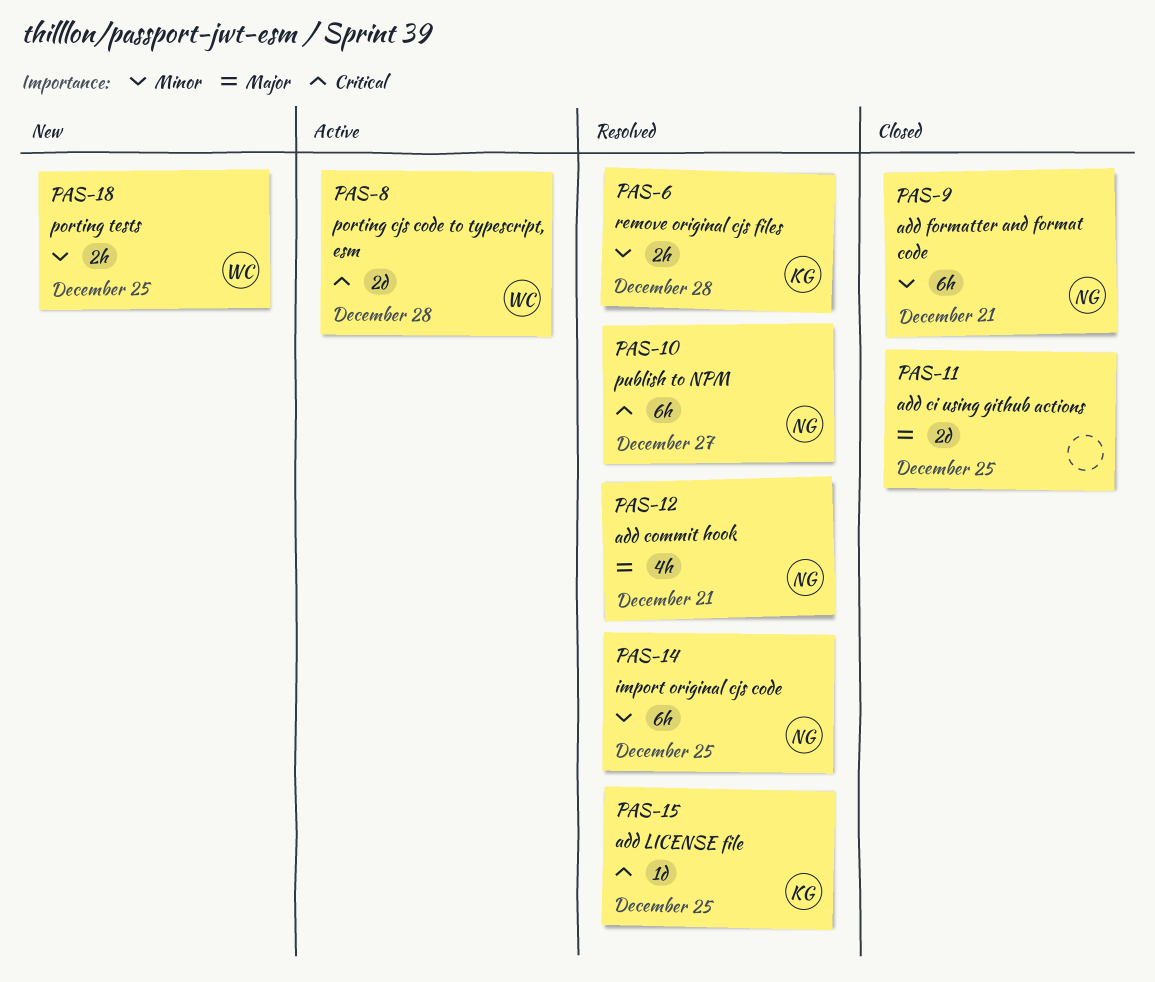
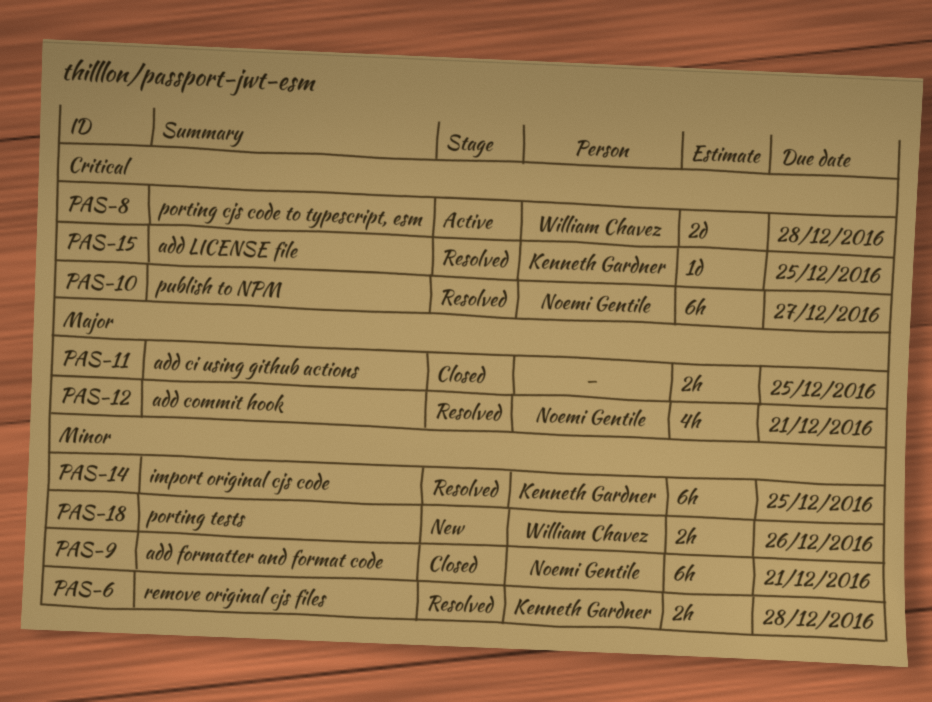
PAS-11, estimate: 2d -> 2h
PAS-14, owner: Noemi Gentile -> Kenneth Gardner
PAS-18, due: Dec 25 -> Dec 26

